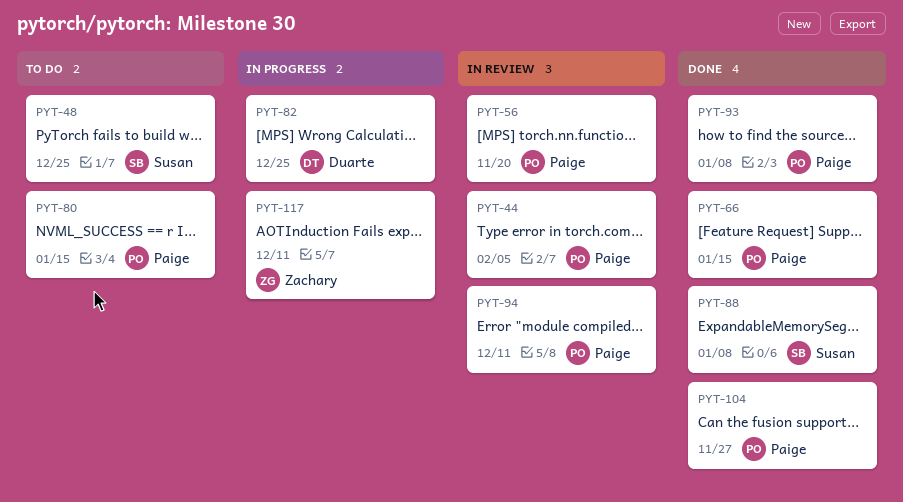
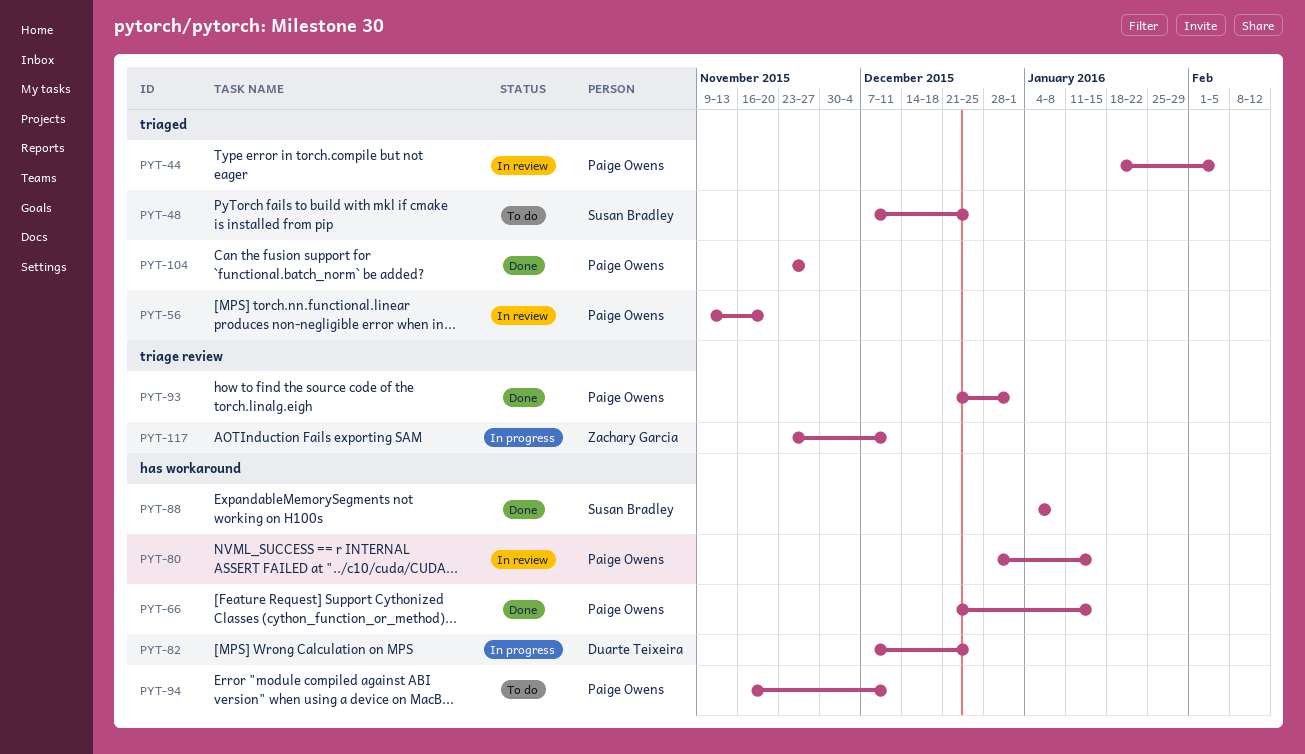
PYT-80, status: To do -> In review
PYT-93, due: Jan 8 -> Jan 1
PYT-94, status: In review -> To do

